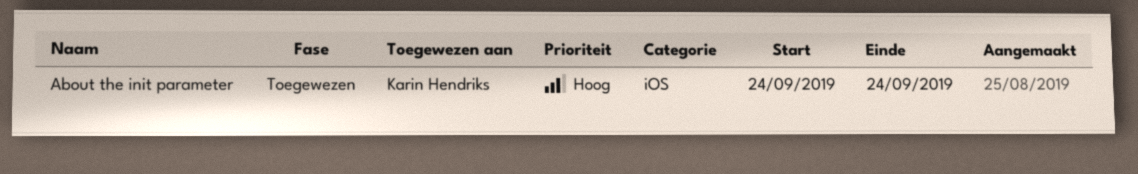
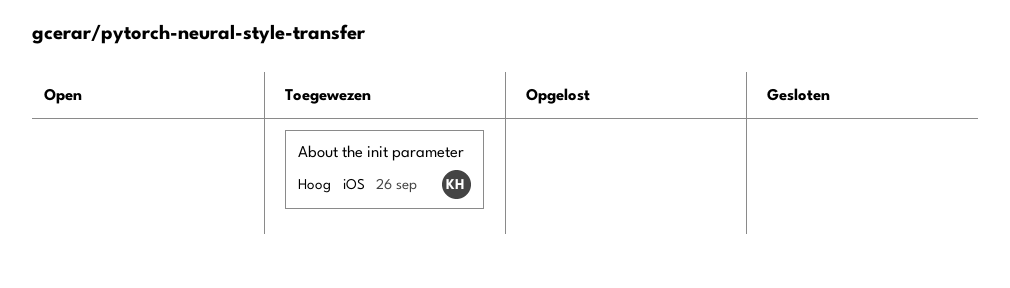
About the init parameter, due: Sep 24 -> Sep 26

